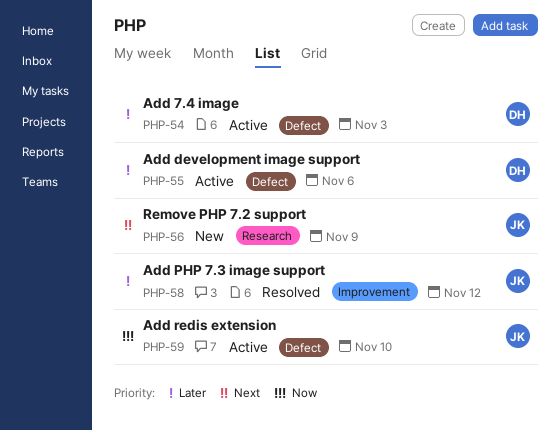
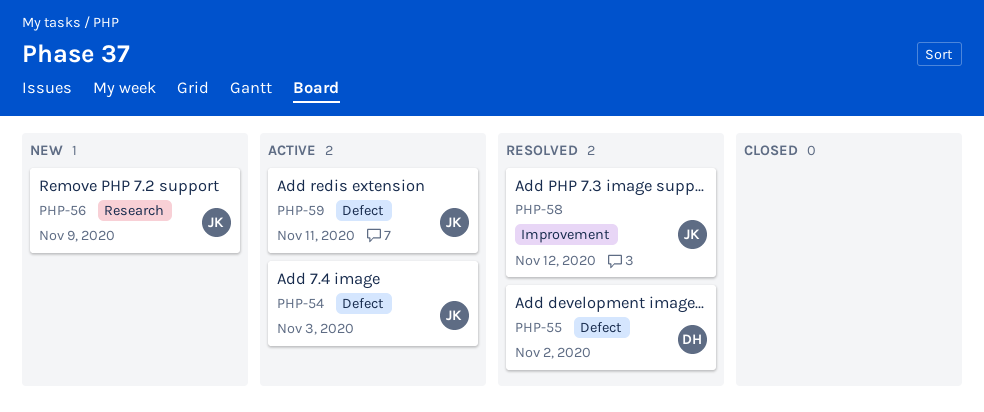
PHP-54, owner: DH -> JK
PHP-55, status: Active -> Resolved
PHP-55, due: Nov 6 -> Nov 2
PHP-59, due: Nov 10 -> Nov 11

